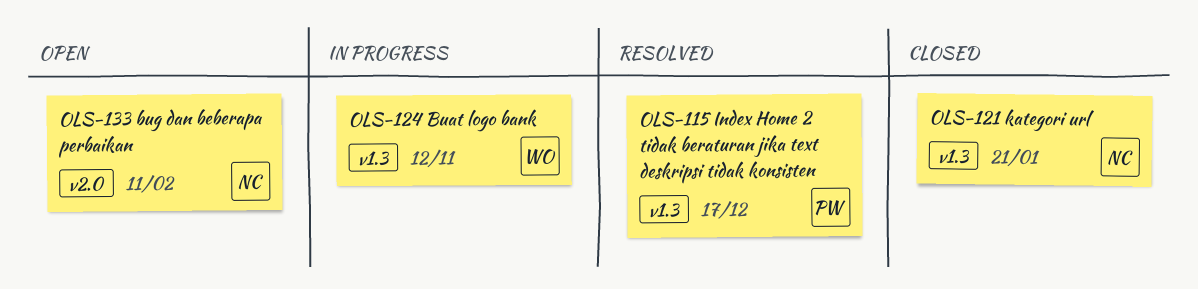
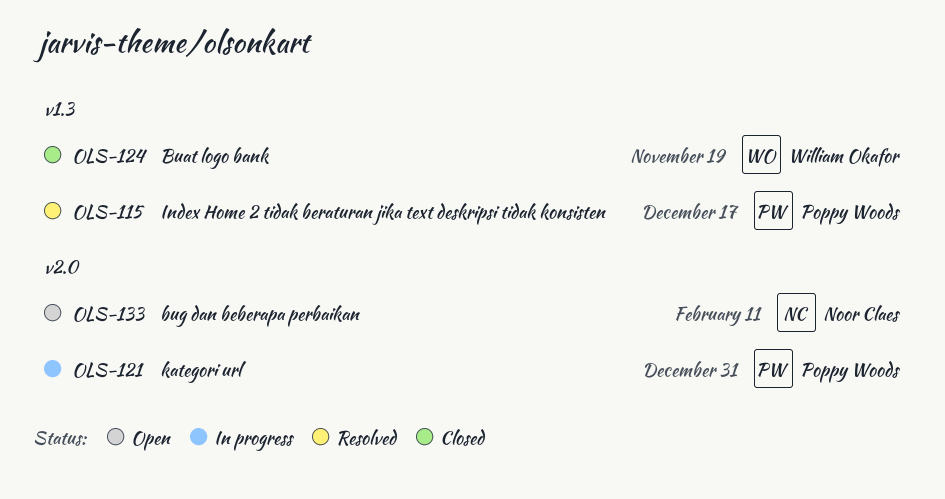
OLS-121, status: Closed -> In progress
OLS-121, owner: Noor Claes -> Poppy Woods
OLS-121, label: v1.3 -> v2.0
OLS-121, due: Jan 21 -> Dec 31
OLS-124, status: In progress -> Closed
OLS-124, due: Nov 12 -> Nov 19

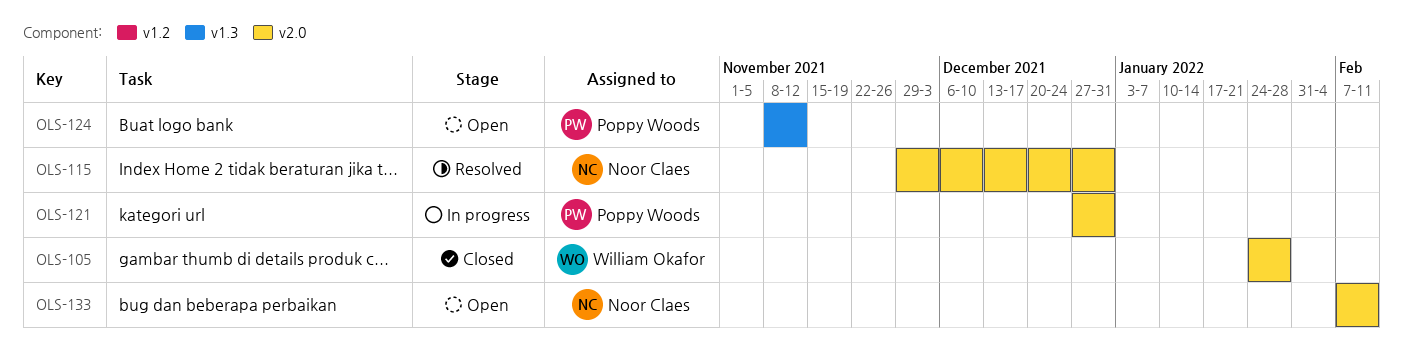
OLS-105: none -> present
OLS-115, owner: Poppy Woods -> Noor Claes
OLS-115, label: v1.3 -> v2.0
OLS-115, due: Dec 17 -> Dec 31
OLS-124, status: Closed -> Open
OLS-124, owner: William Okafor -> Poppy Woods
OLS-124, due: Nov 19 -> Nov 12

